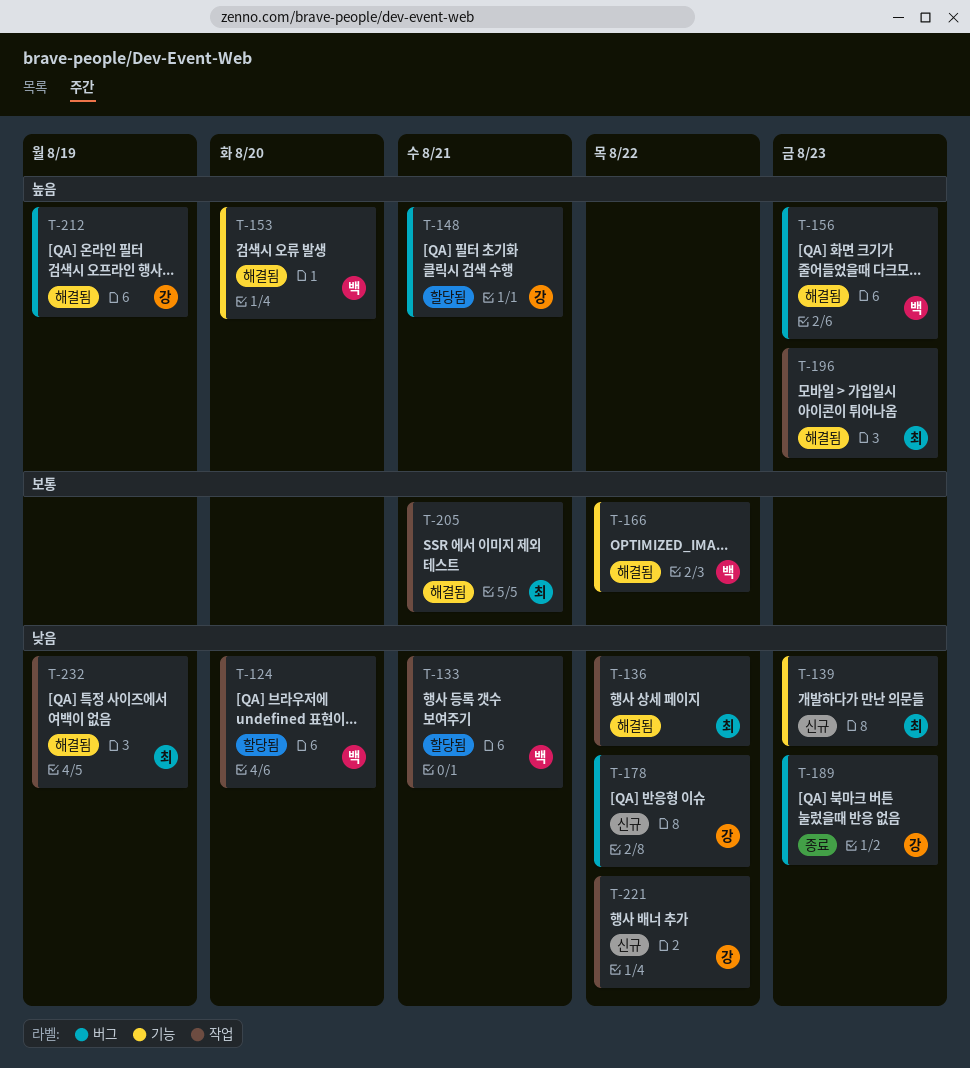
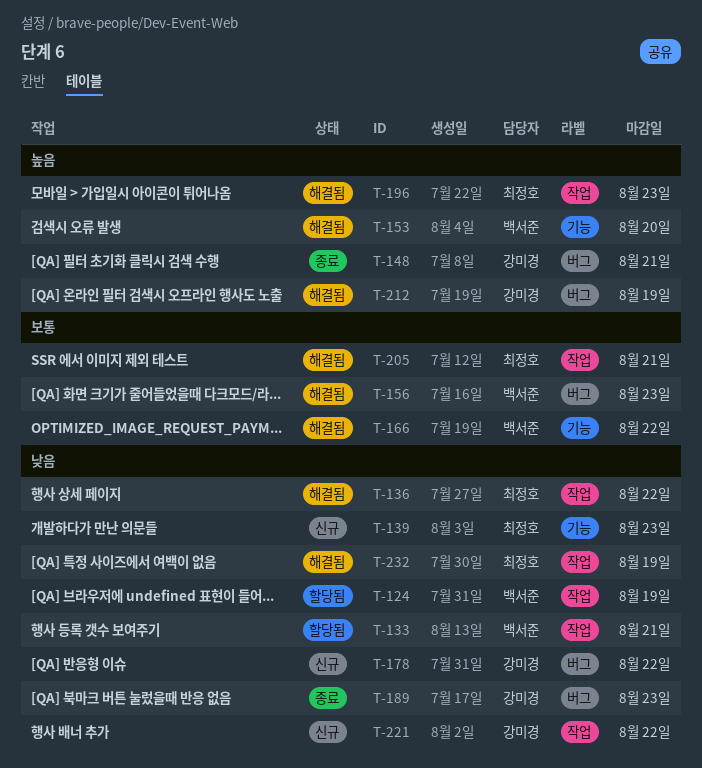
T-124, due: Aug 20 -> Aug 19
T-148, status: 할당됨 -> 종료
T-156, priority: 높음 -> 보통

